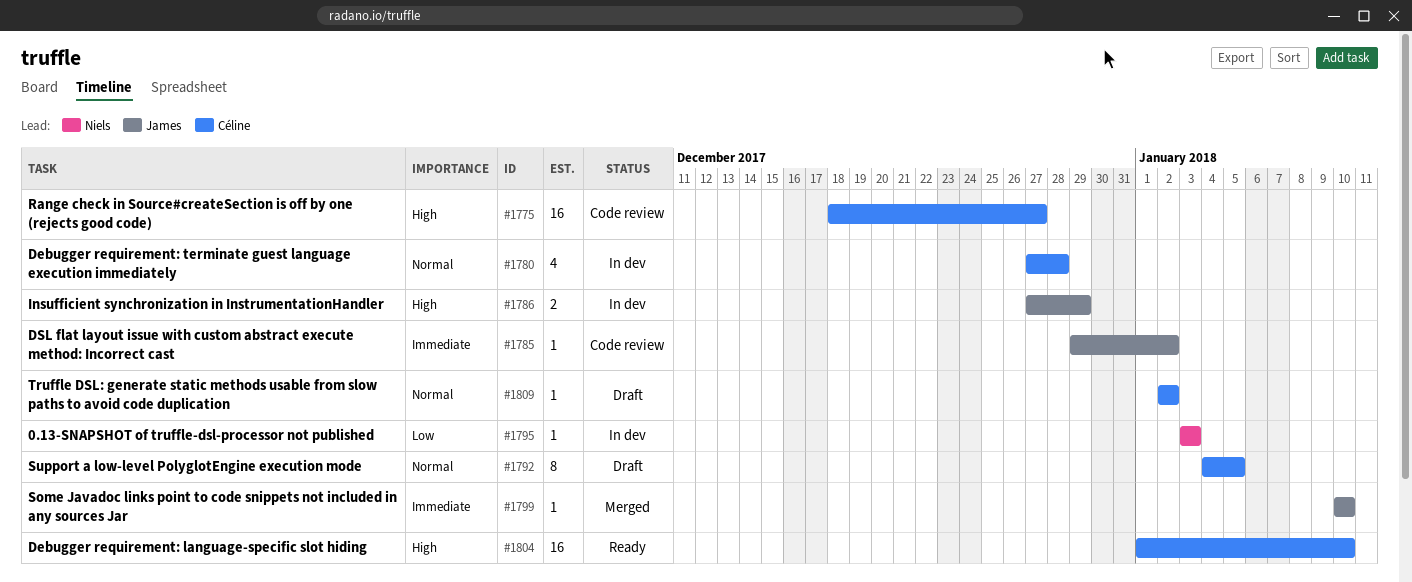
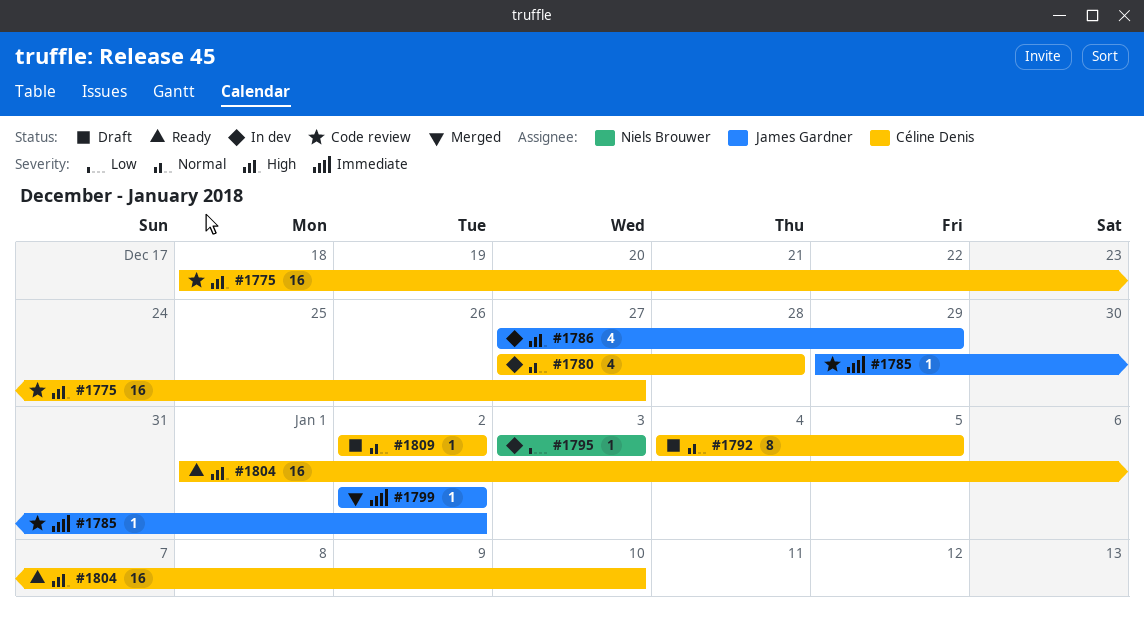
#1786, estimate: 2 -> 4
#1799, start: Jan 10 -> Jan 2
#1799, due: Jan 10 -> Jan 2

